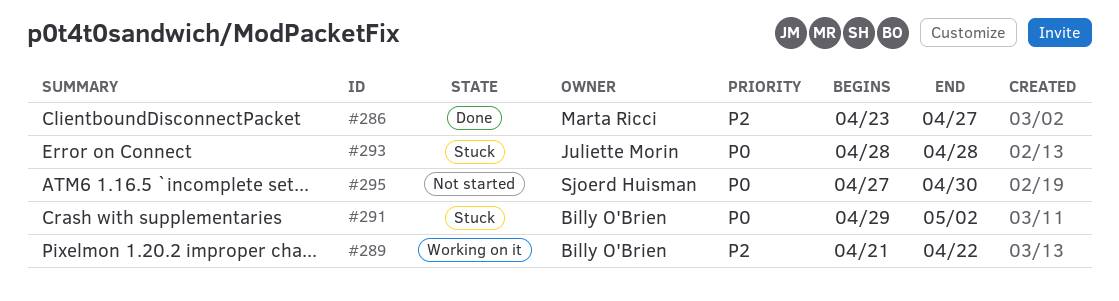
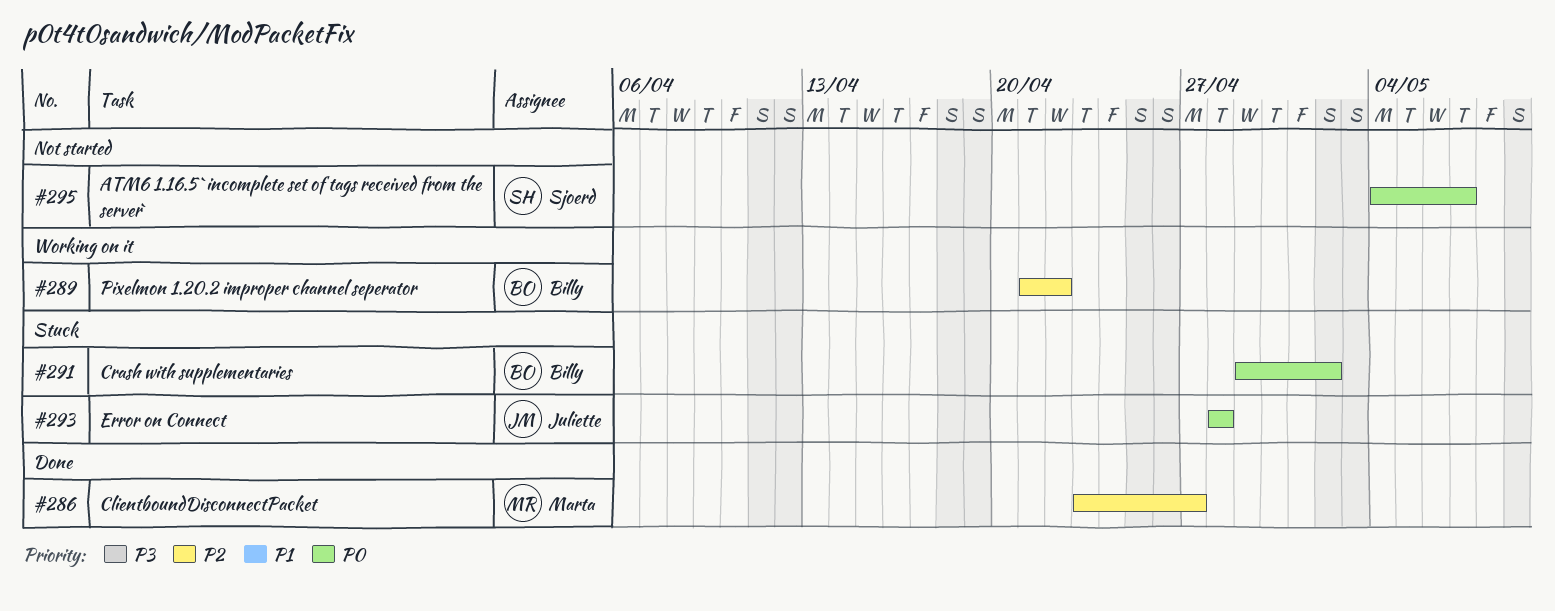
#295, start: Apr 27 -> May 4
#295, due: Apr 30 -> May 7

